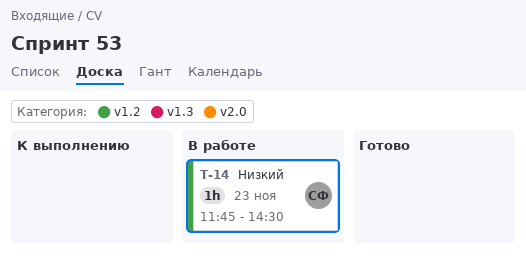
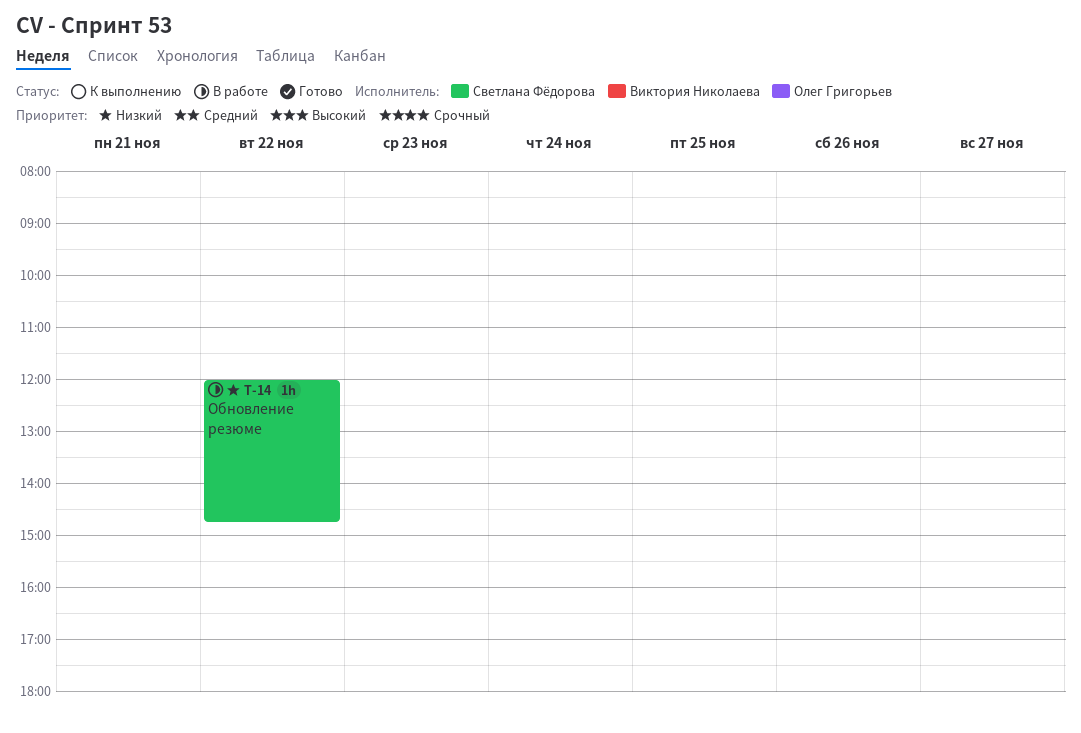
T-14, day: Nov 23 -> Nov 22
T-14, begins: 11:45 -> 12:00
T-14, ends: 14:30 -> 14:45

